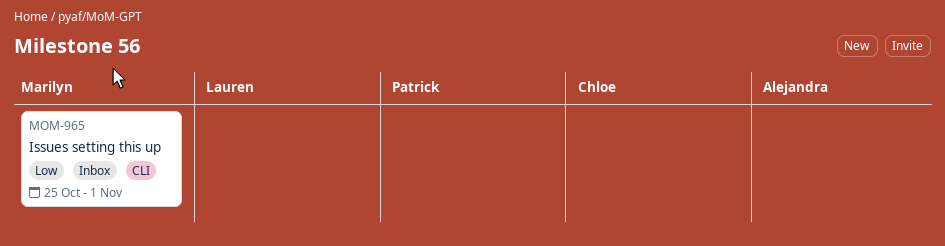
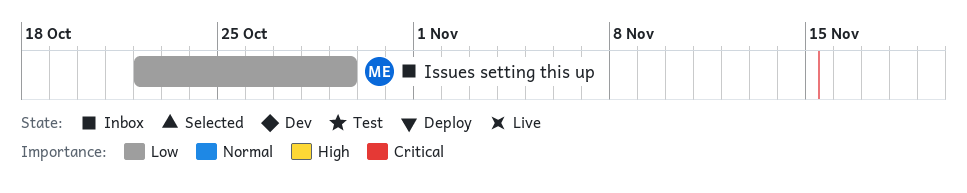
Issues setting this up, start: Oct 25 -> Oct 22
Issues setting this up, due: Nov 1 -> Oct 29

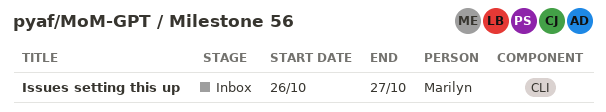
Issues setting this up, start: Oct 22 -> Oct 26
Issues setting this up, due: Oct 29 -> Oct 27

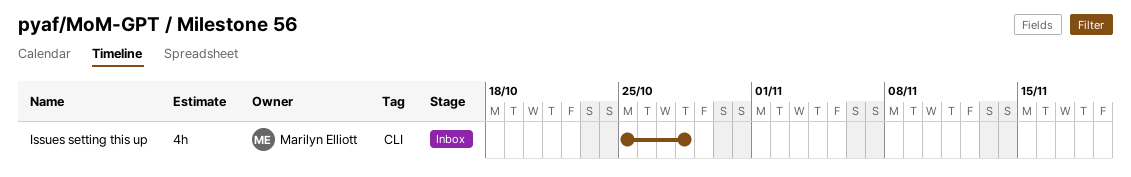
Issues setting this up, start: Oct 26 -> Oct 25
Issues setting this up, due: Oct 27 -> Oct 28

